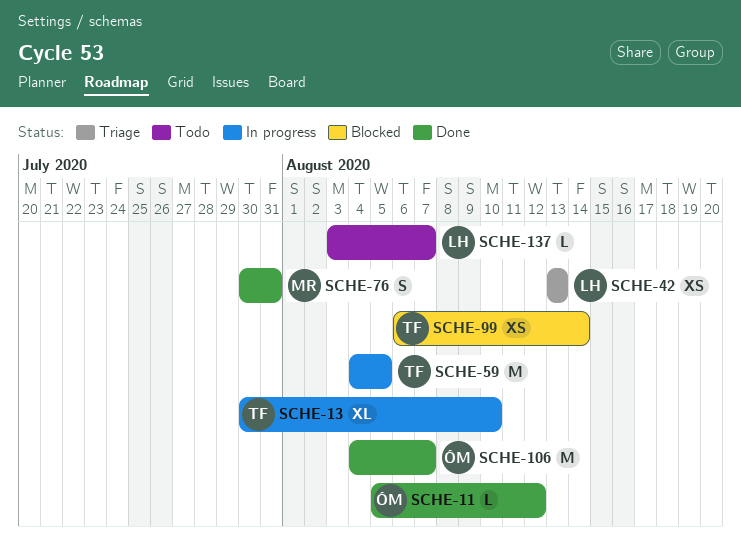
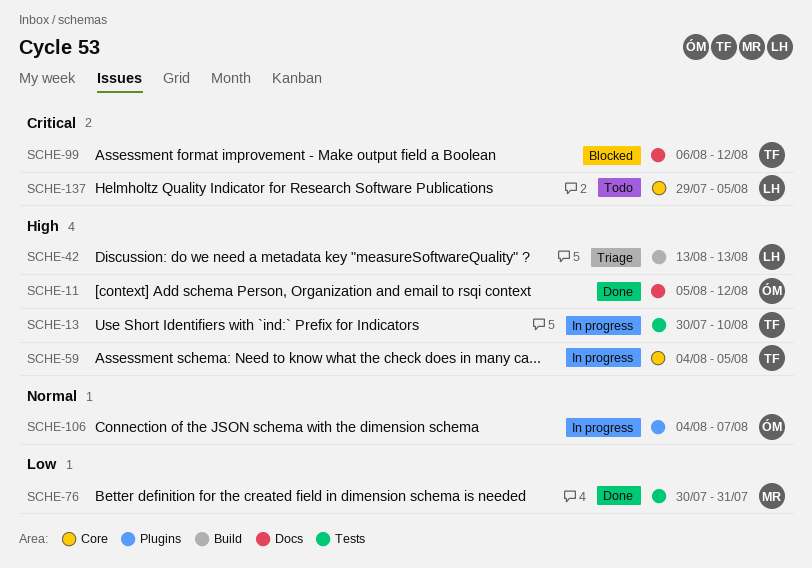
SCHE-99, due: Aug 14 -> Aug 12
SCHE-106, status: Done -> In progress
SCHE-137, start: Aug 3 -> Jul 29
SCHE-137, due: Aug 7 -> Aug 5

